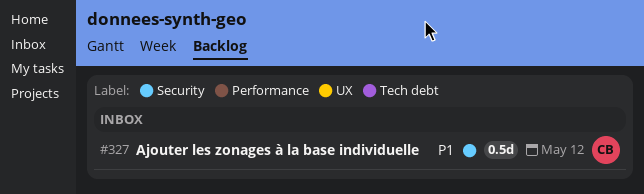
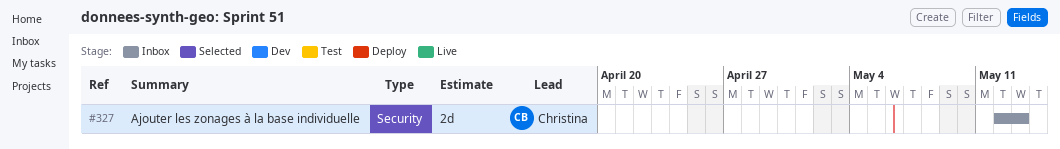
#327, estimate: 0.5d -> 2d
#327, due: May 12 -> May 13

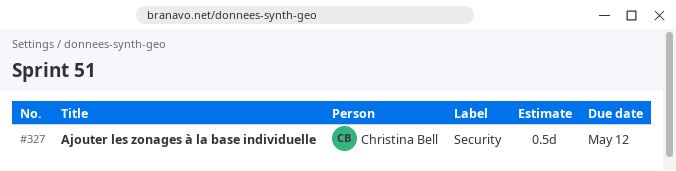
#327, estimate: 2d -> 0.5d
#327, due: May 13 -> May 12

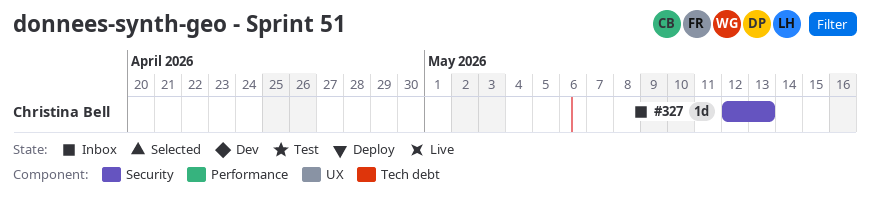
#327, estimate: 0.5d -> 1d
#327, due: May 12 -> May 13

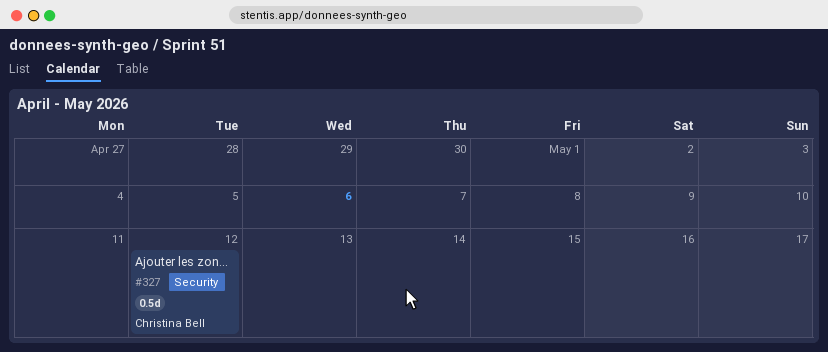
#327, estimate: 1d -> 0.5d
#327, due: May 13 -> May 12

